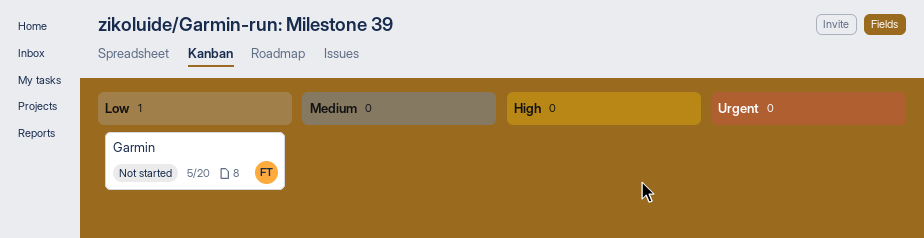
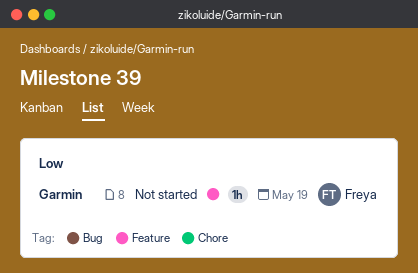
Garmin, due: May 20 -> May 19

